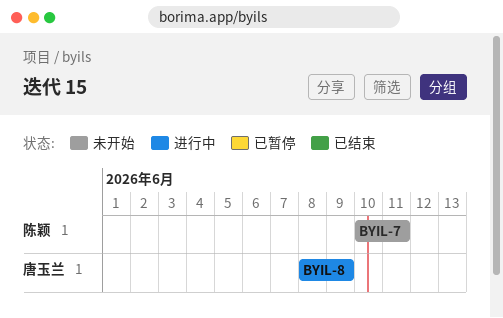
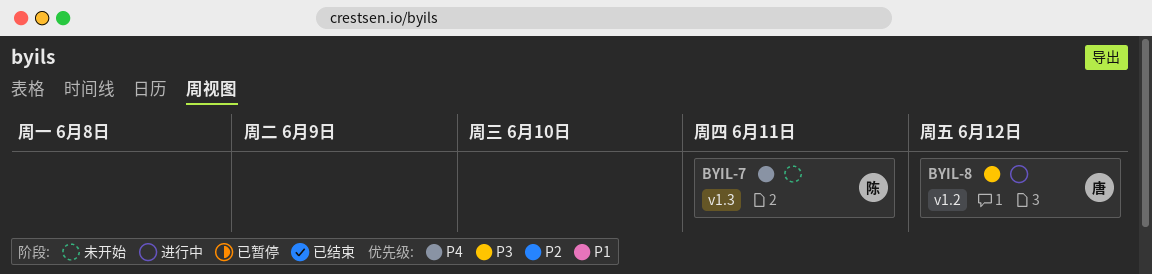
BYIL-8, due: Jun 9 -> Jun 12

